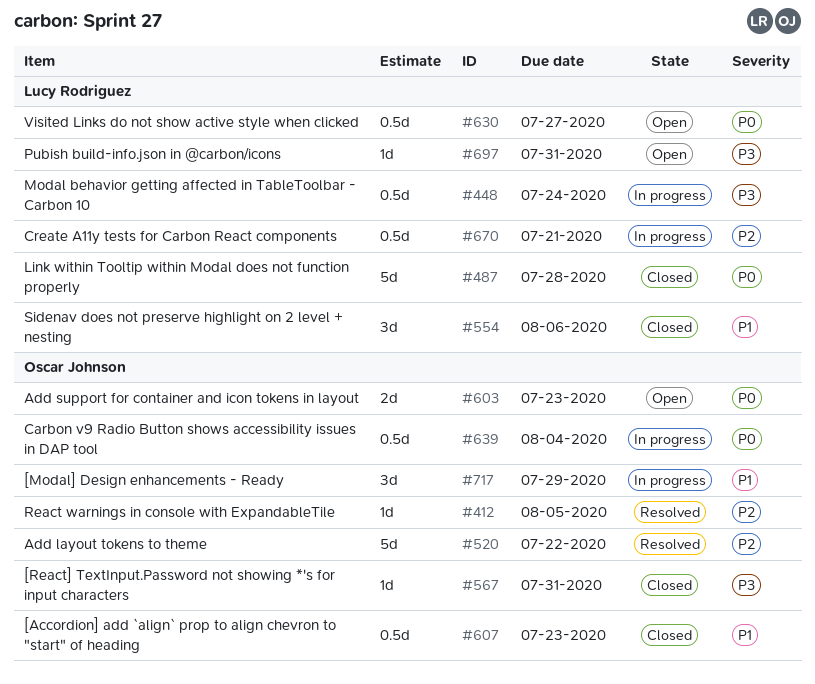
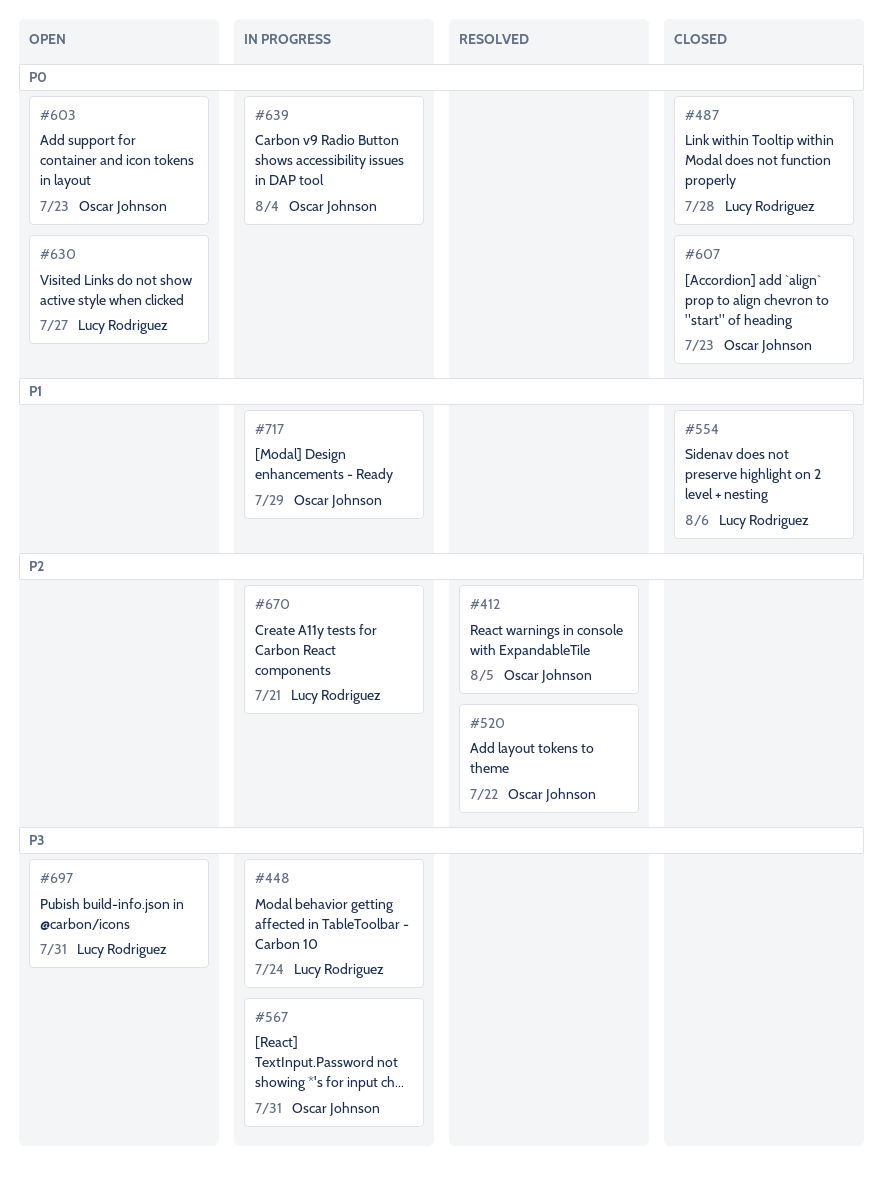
#567, status: Closed -> In progress
#607, priority: P1 -> P0

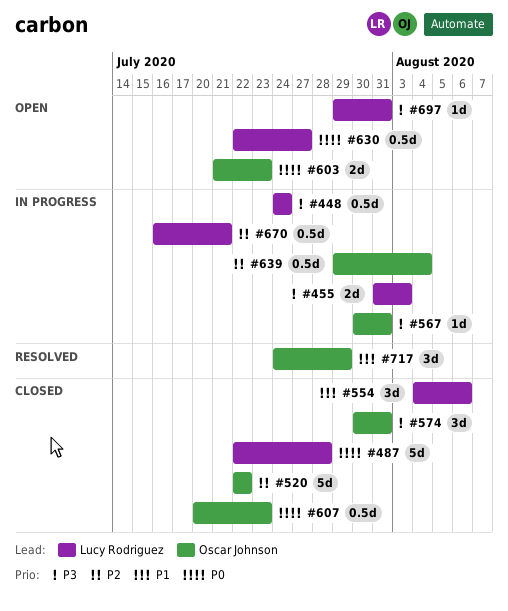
#412: present -> none
#455: none -> present
#520, status: Resolved -> Closed
#574: none -> present
#639, priority: P0 -> P2
#717, status: In progress -> Resolved

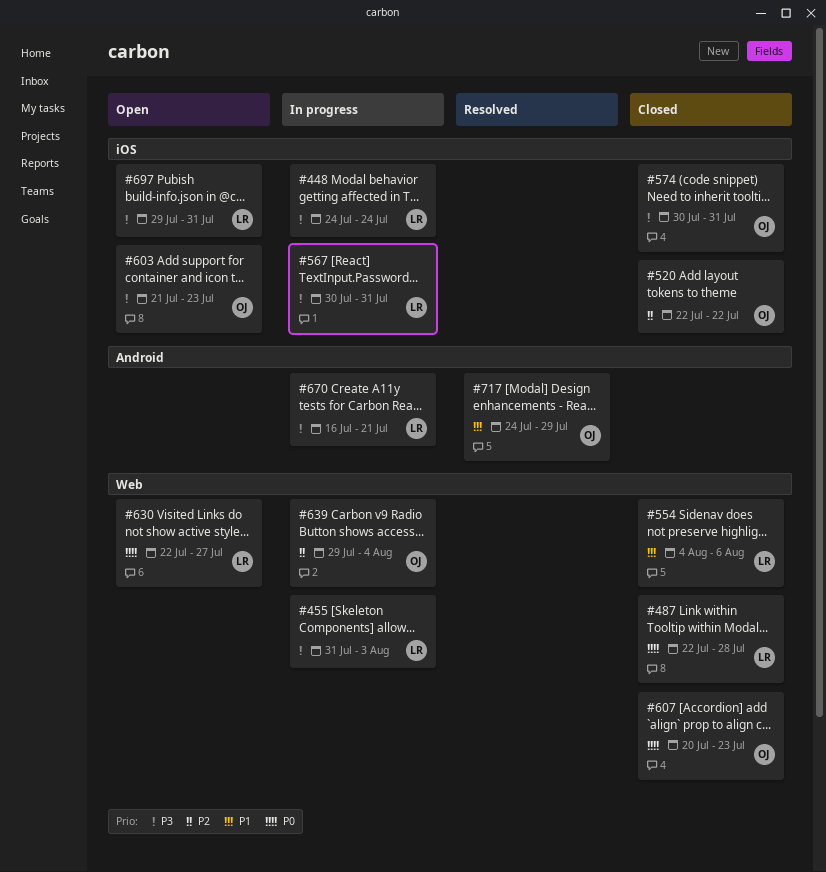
#567, owner: Oscar Johnson -> Lucy Rodriguez
#603, priority: P0 -> P3
#670, priority: P2 -> P3

